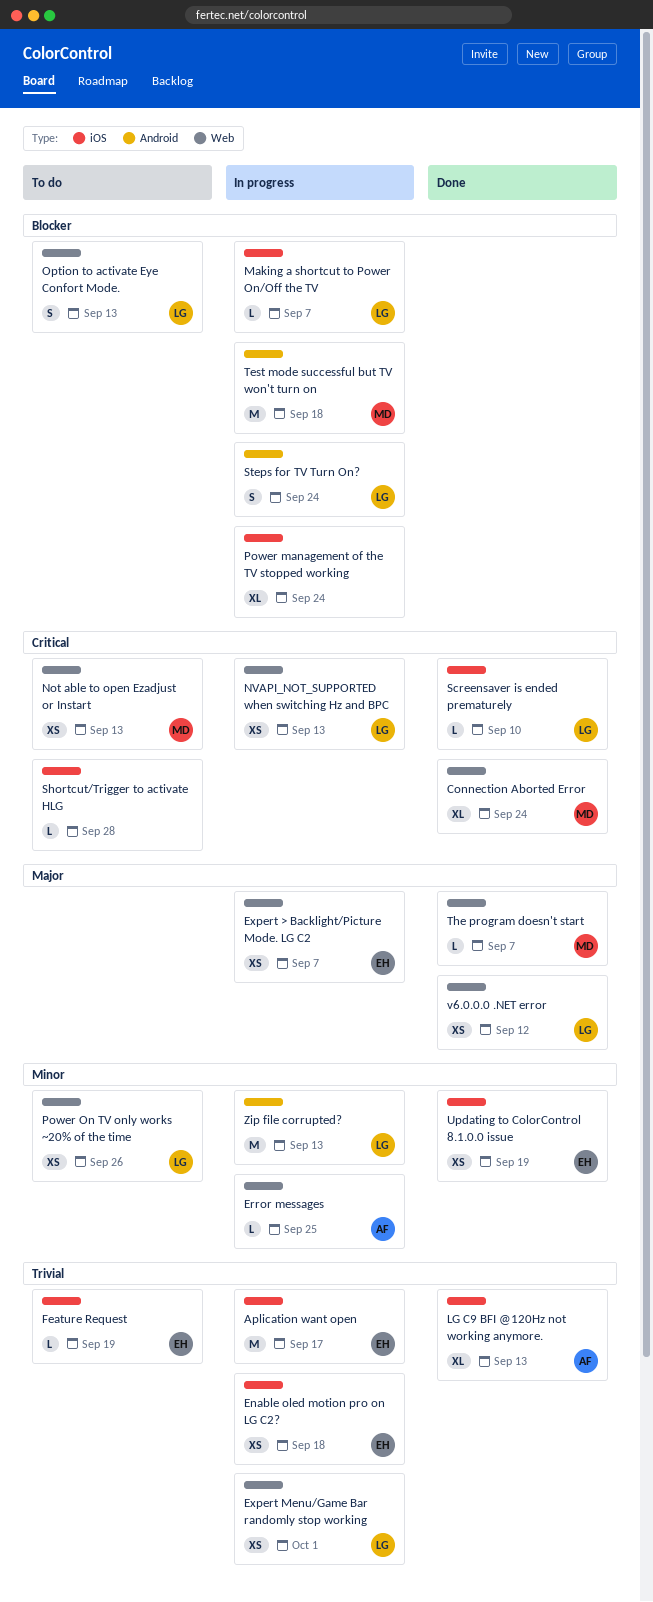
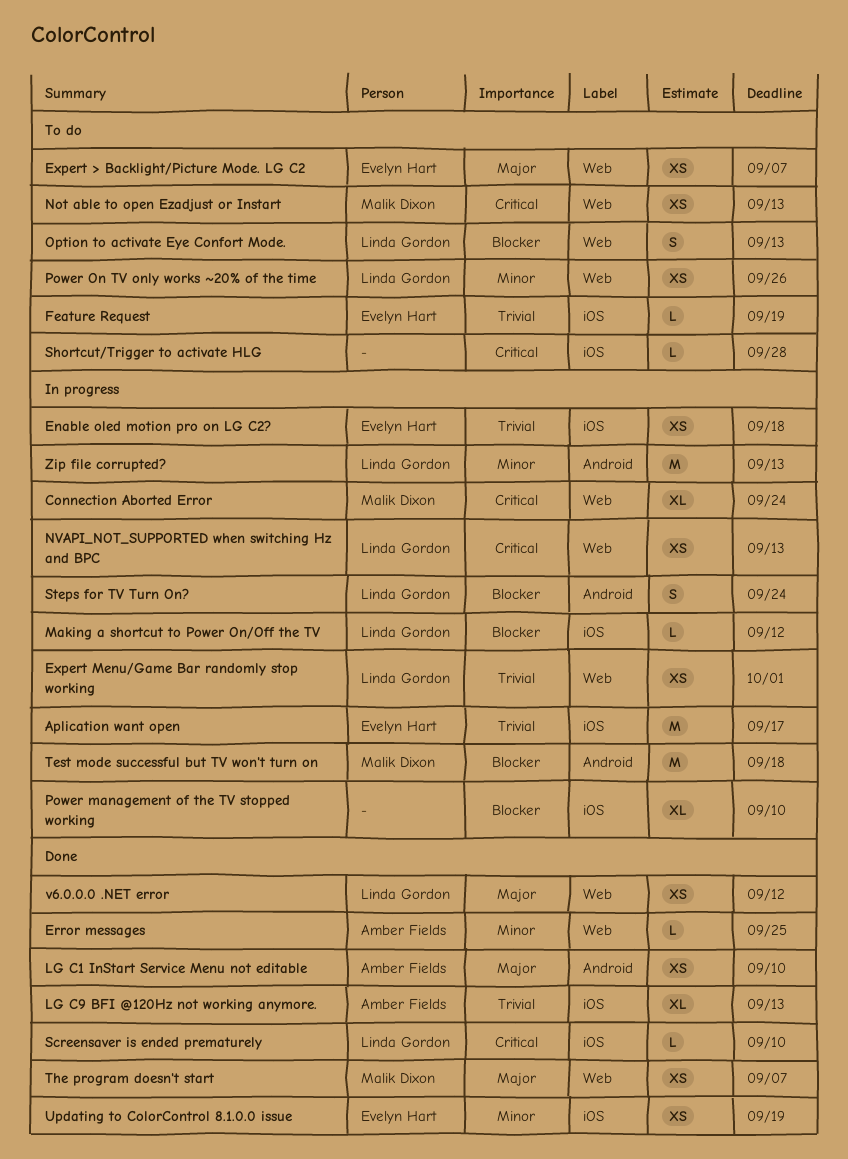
Connection Aborted Error, status: Done -> In progress
Error messages, status: In progress -> Done
Expert > Backlight/Picture Mode. LG C2, status: In progress -> To do
LG C1 InStart Service Menu not editable: none -> present
Making a shortcut to Power On/Off the TV, due: Sep 7 -> Sep 12
Power management of the TV stopped working, due: Sep 24 -> Sep 10
The program doesn't start, estimate: L -> XS

